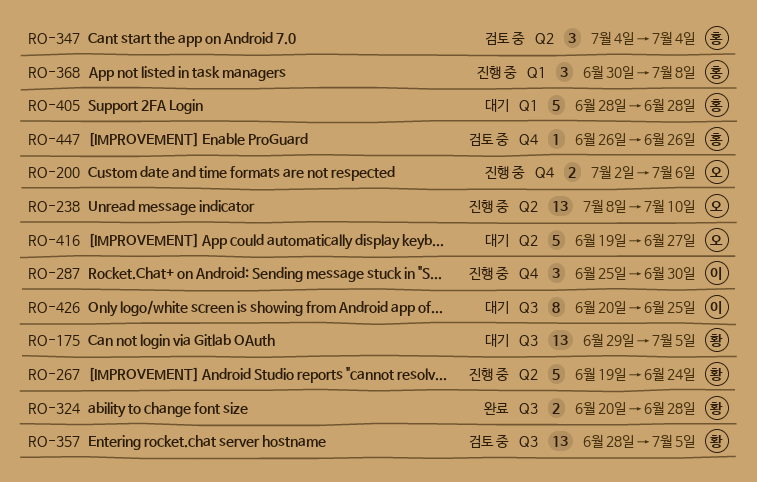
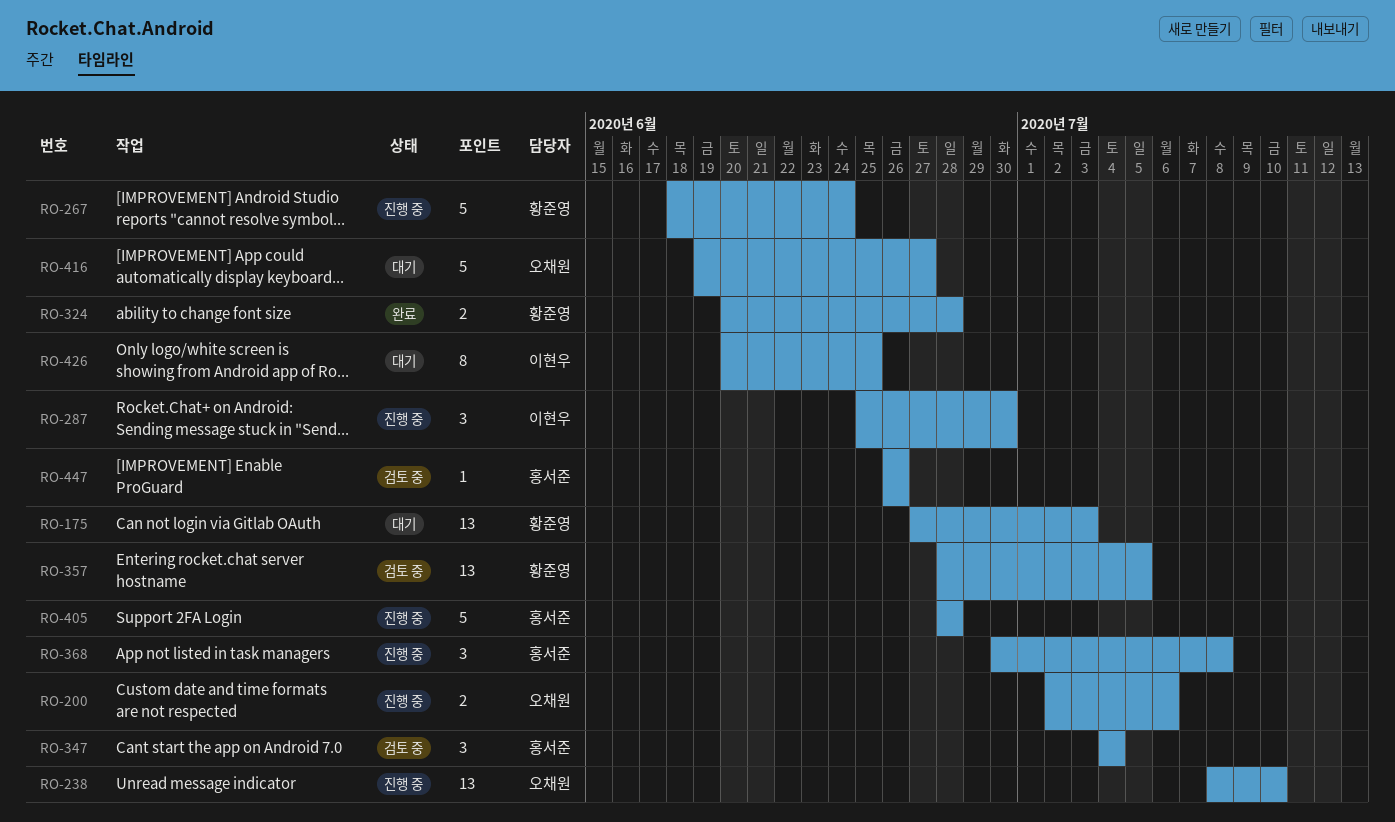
RO-175, start: Jun 29 -> Jun 27
RO-175, due: Jul 5 -> Jul 3
RO-267, start: Jun 19 -> Jun 18
RO-405, status: 대기 -> 진행 중

